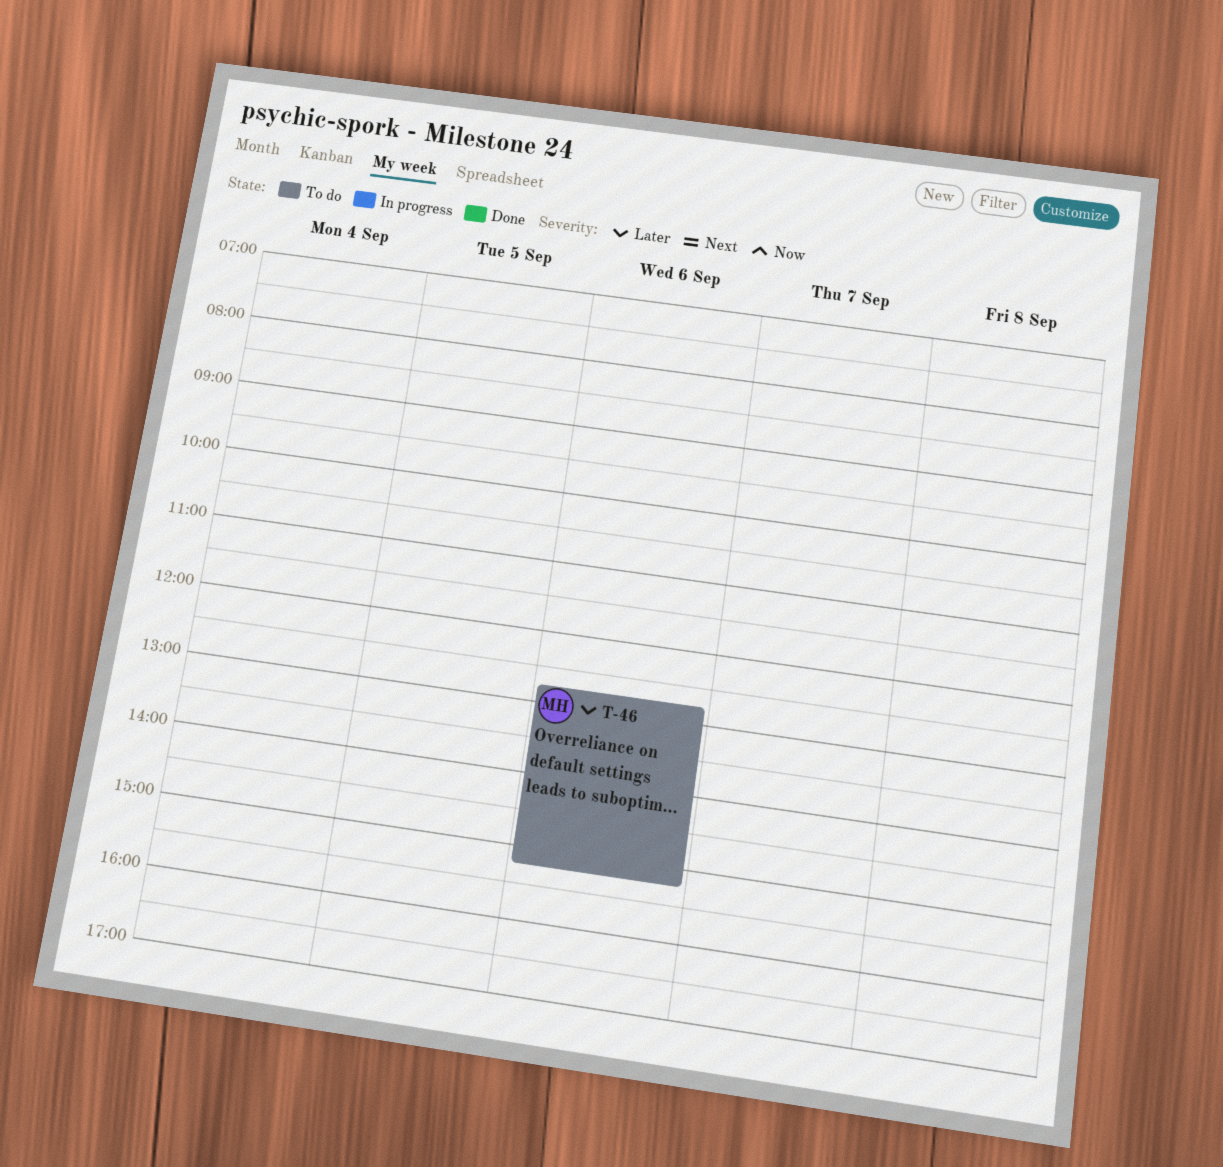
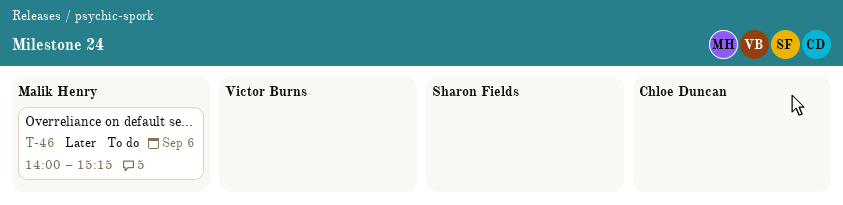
T-46, begins: 12:45 -> 14:00

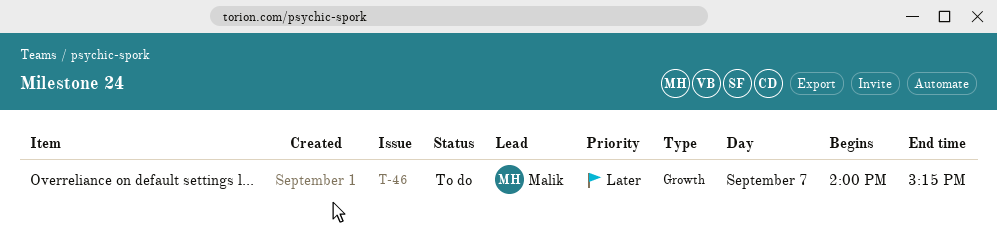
T-46, day: Sep 6 -> Sep 7

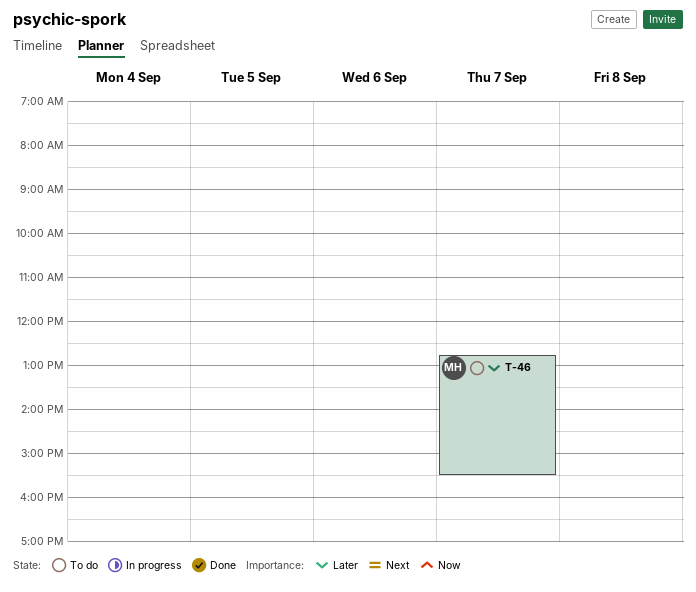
T-46, begins: 14:00 -> 12:45
T-46, ends: 15:15 -> 15:30

